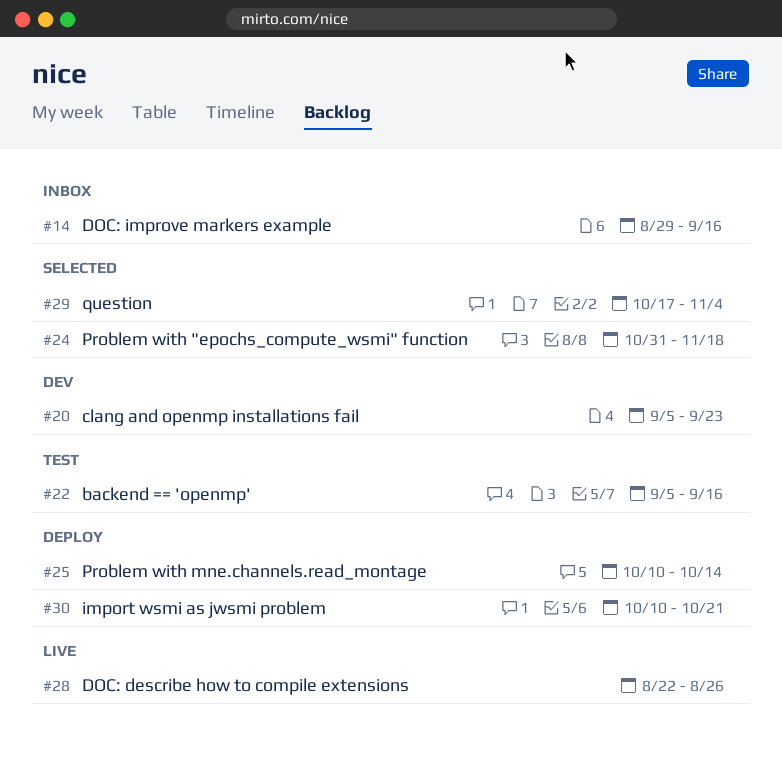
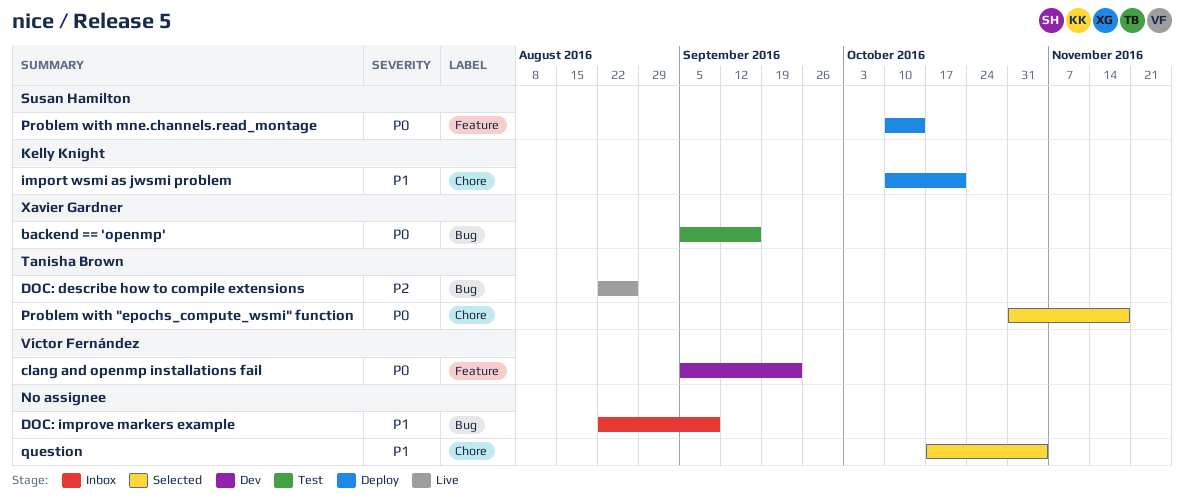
DOC: improve markers example, start: Aug 29 -> Aug 22
DOC: improve markers example, due: Sep 16 -> Sep 9

